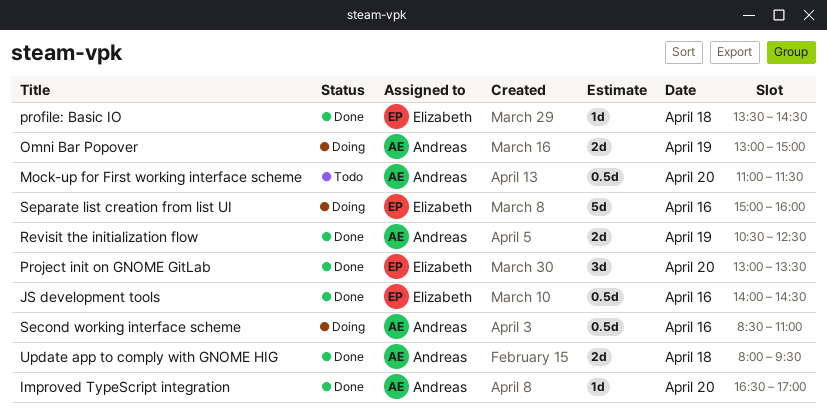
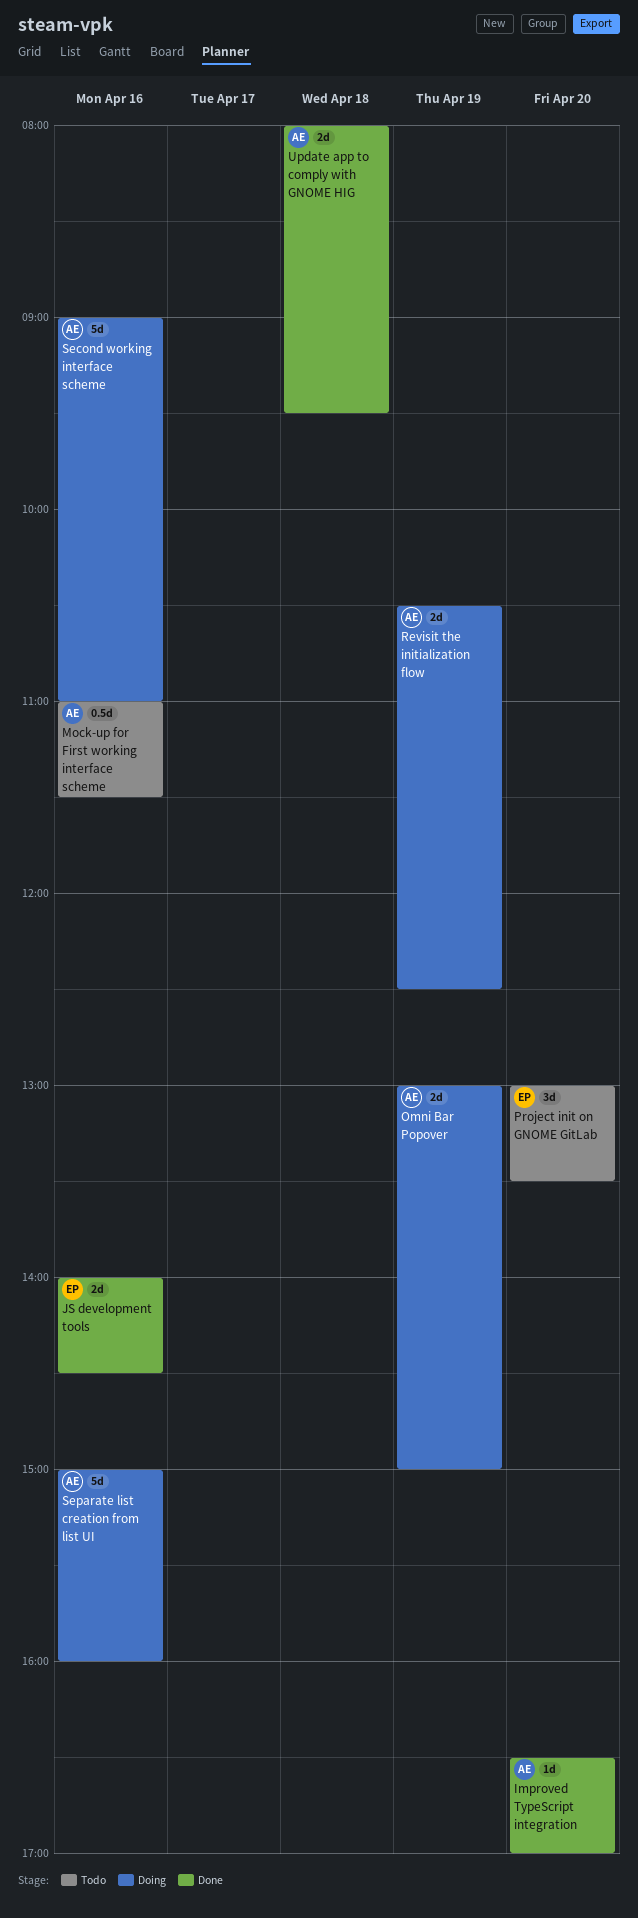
JS development tools, estimate: 0.5d -> 2d
Mock-up for First working interface scheme, day: Apr 20 -> Apr 16
profile: Basic IO: present -> none
Project init on GNOME GitLab, status: Done -> Todo
Revisit the initialization flow, status: Done -> Doing
Second working interface scheme, estimate: 0.5d -> 5d
Second working interface scheme, begins: 08:30 -> 09:00
Separate list creation from list UI, owner: Elizabeth -> Andreas

